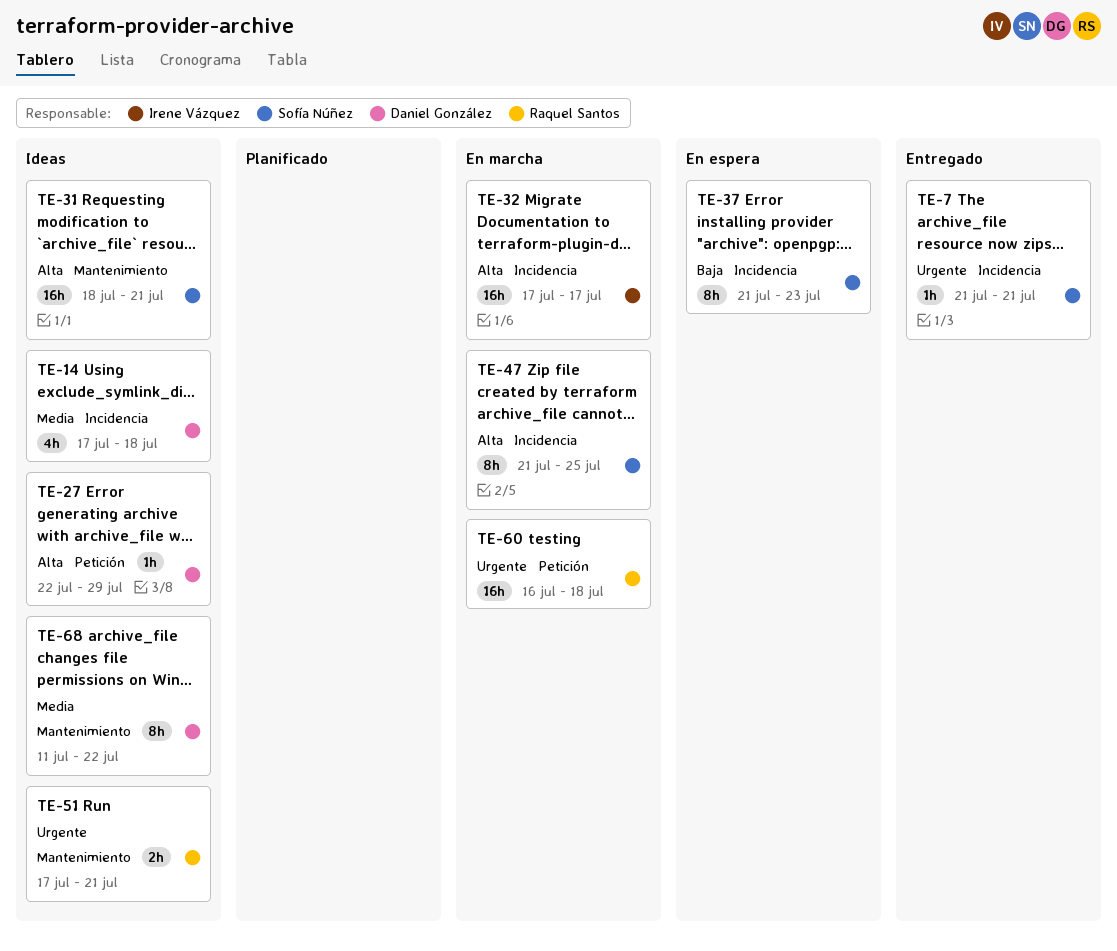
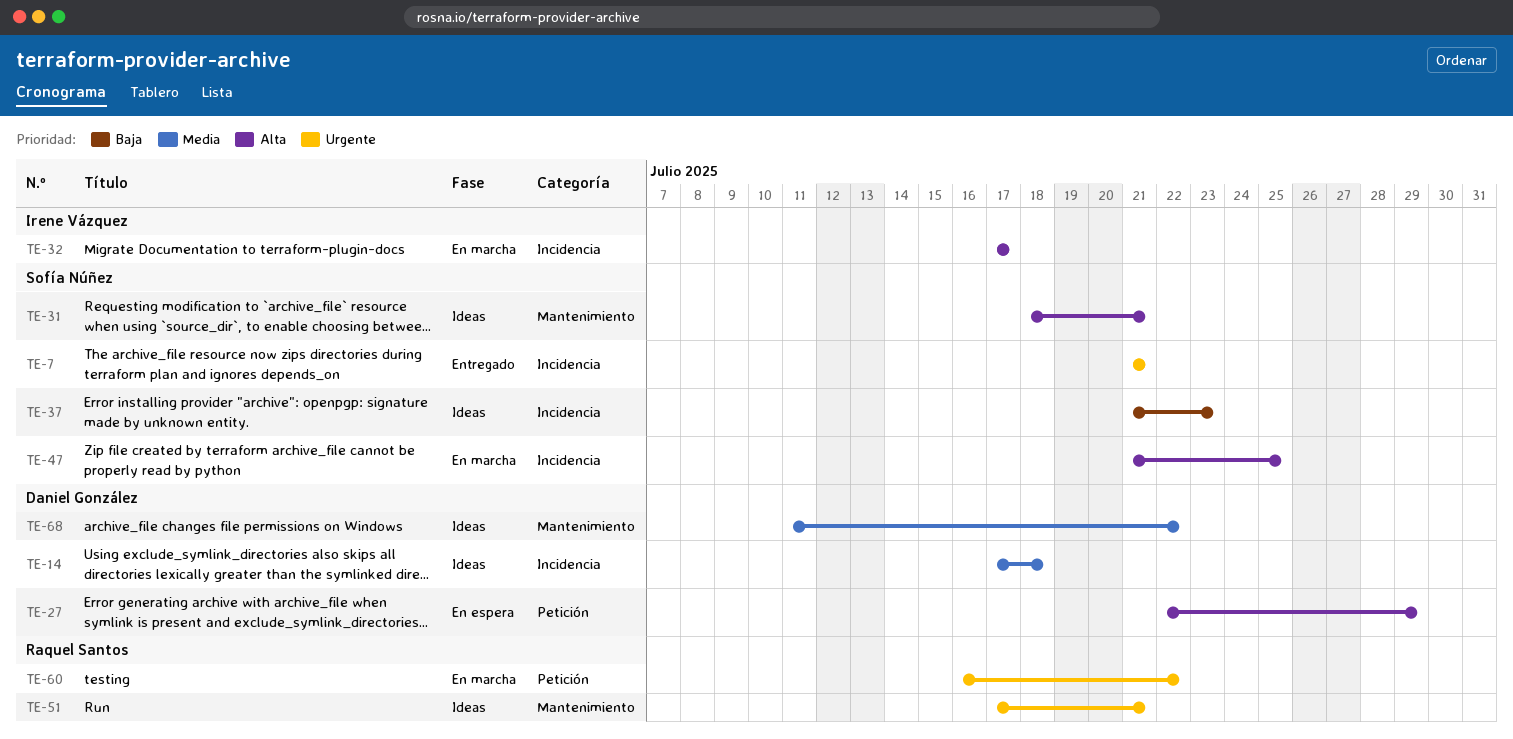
TE-27, status: Ideas -> En espera
TE-37, status: En espera -> Ideas
TE-60, due: Jul 18 -> Jul 22

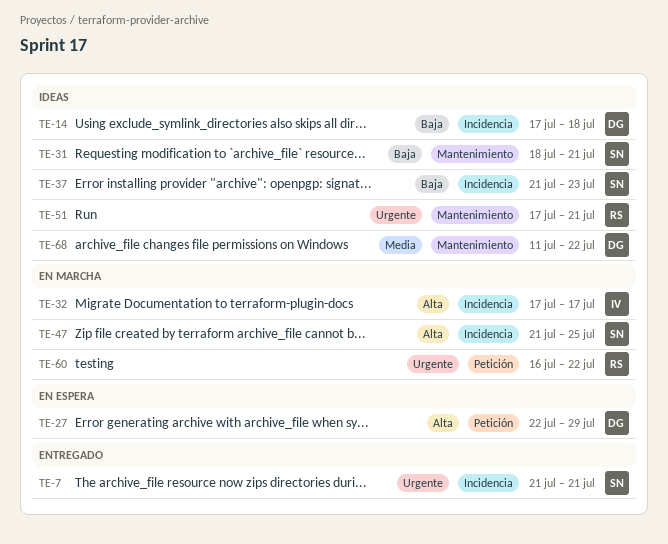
TE-14, priority: Media -> Baja
TE-31, priority: Alta -> Baja

